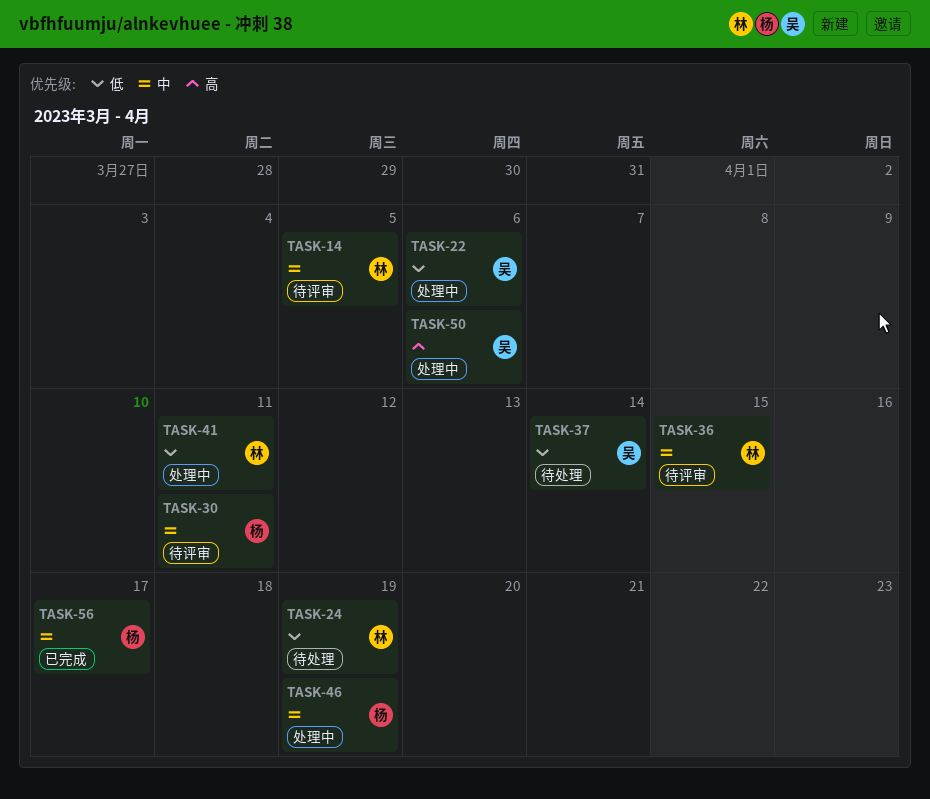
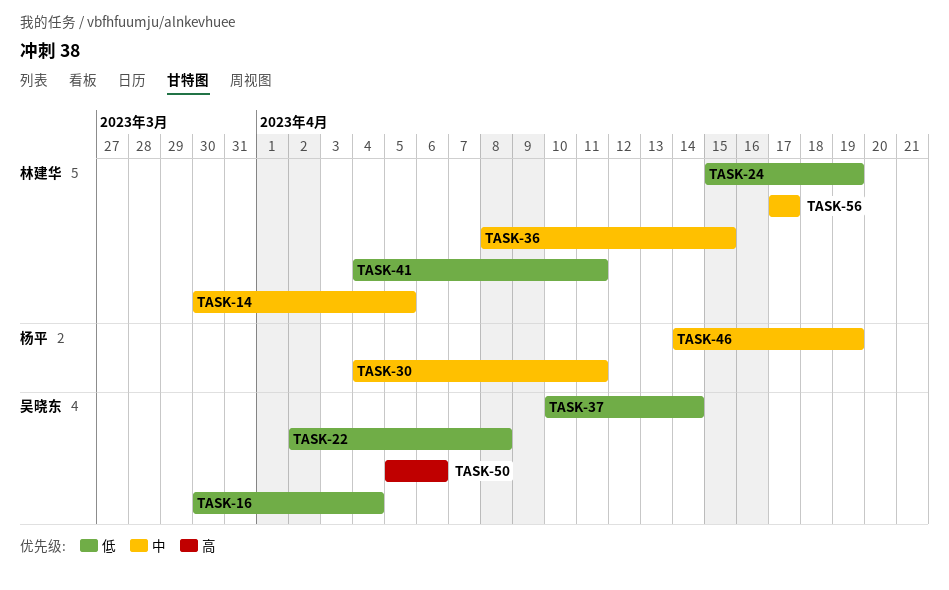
TASK-16: none -> present
TASK-22, due: Apr 6 -> Apr 8
TASK-56, owner: 杨平 -> 林建华

